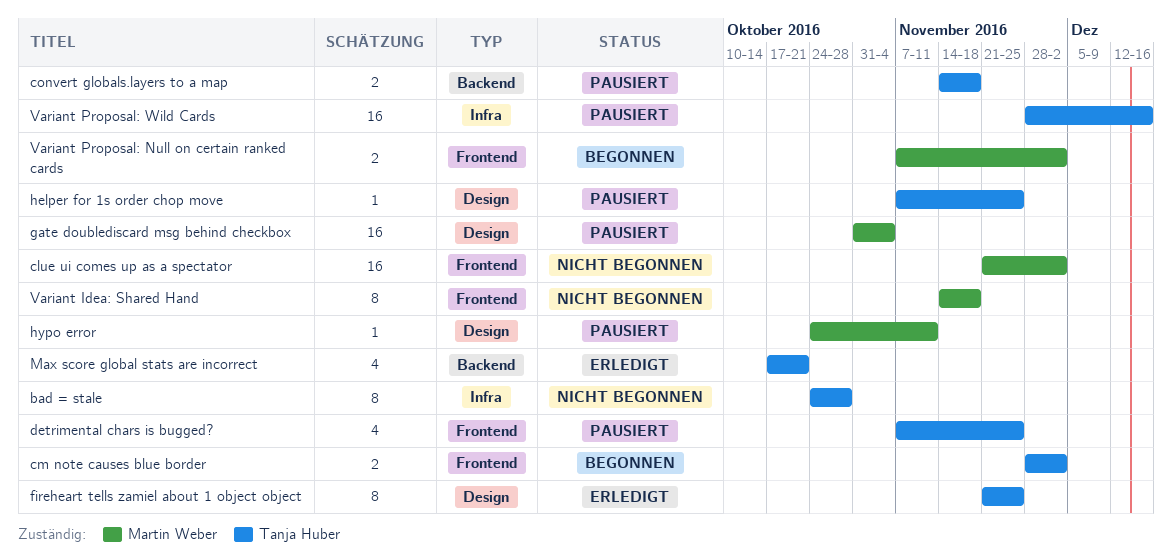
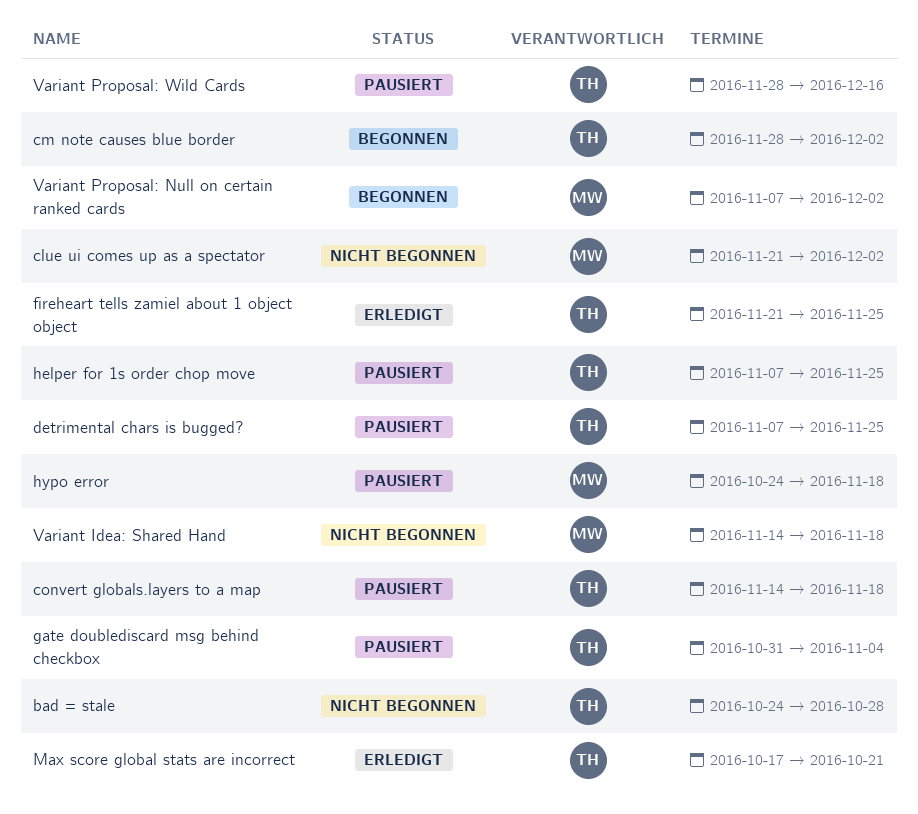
gate doublediscard msg behind checkbox, owner: Martin Weber -> Tanja Huber
hypo error, due: Nov 11 -> Nov 18

